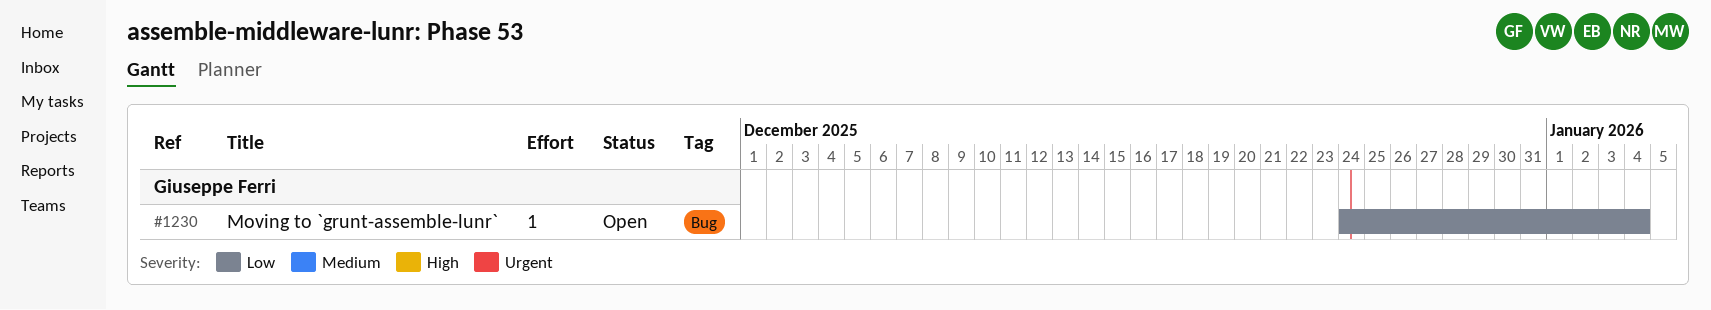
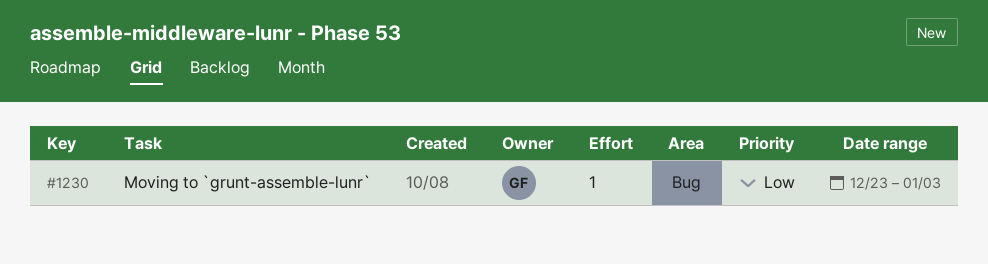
#1230, start: Dec 24 -> Dec 23
#1230, due: Jan 4 -> Jan 3

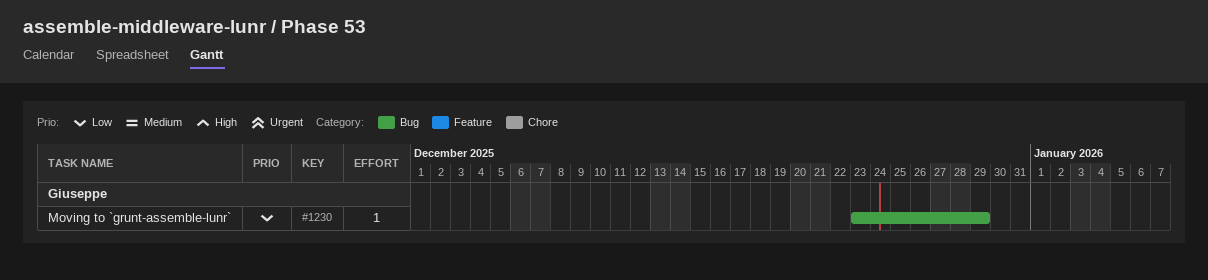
#1230, due: Jan 3 -> Dec 29

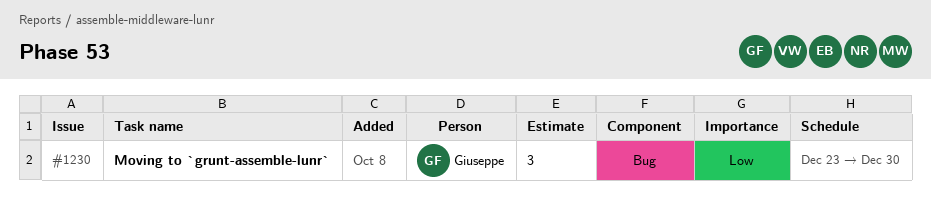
#1230, estimate: 1 -> 3
#1230, due: Dec 29 -> Dec 30

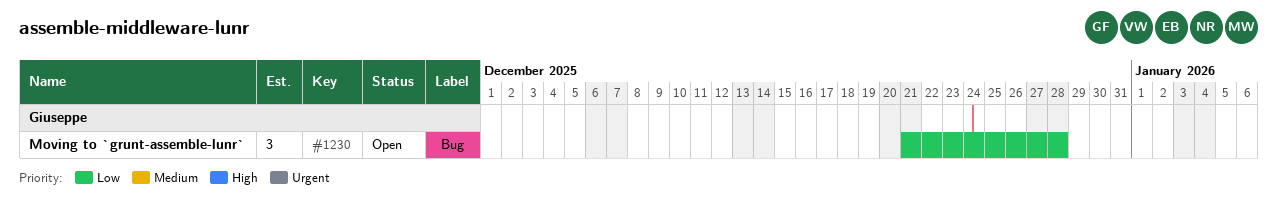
#1230, start: Dec 23 -> Dec 21
#1230, due: Dec 30 -> Dec 28

